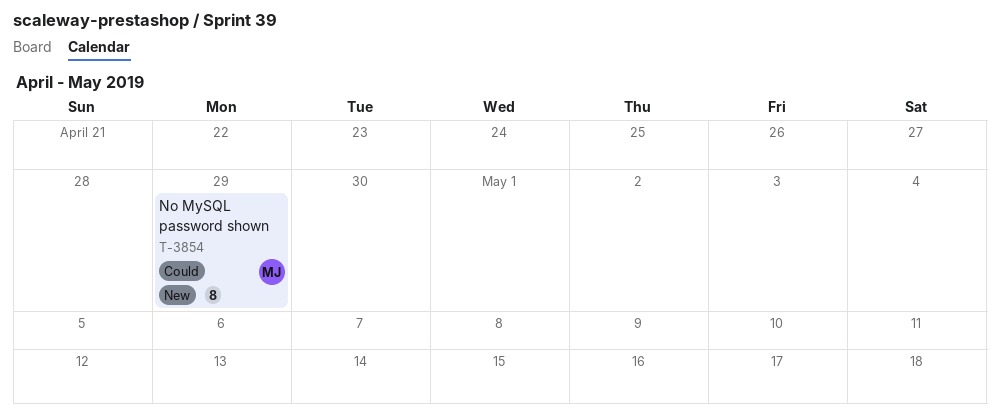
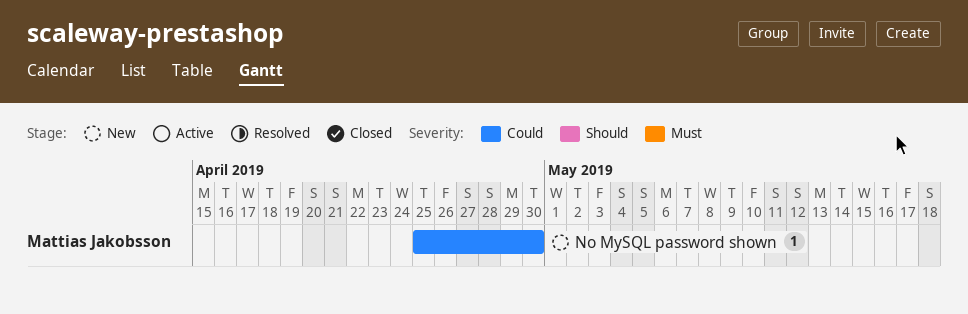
No MySQL password shown, estimate: 8 -> 1
No MySQL password shown, due: Apr 29 -> Apr 30

